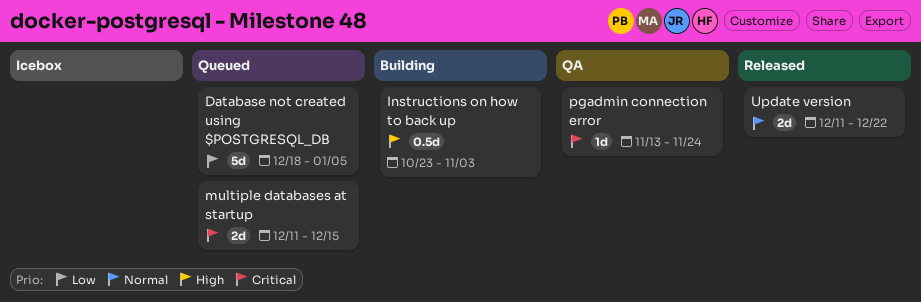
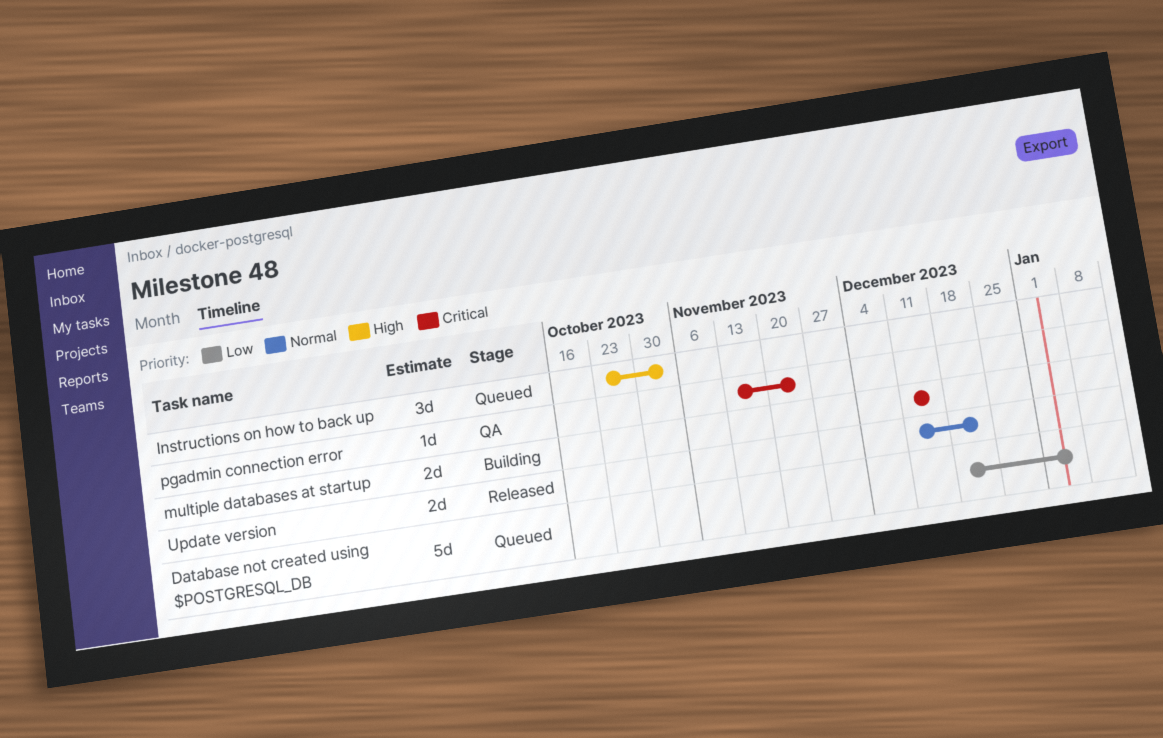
Instructions on how to back up, status: Building -> Queued
Instructions on how to back up, estimate: 0.5d -> 3d
multiple databases at startup, status: Queued -> Building

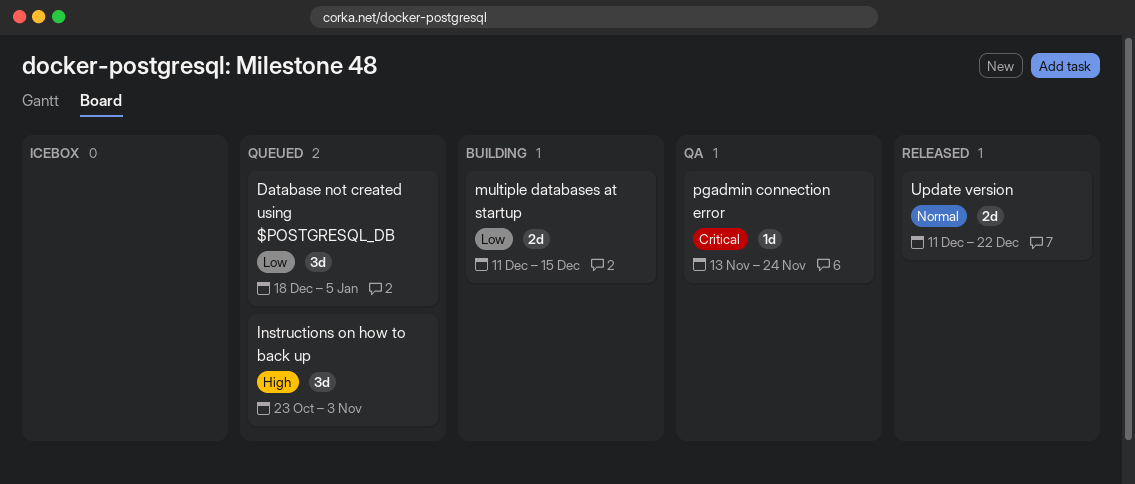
Database not created using $POSTGRESQL_DB, estimate: 5d -> 3d
multiple databases at startup, priority: Critical -> Low

